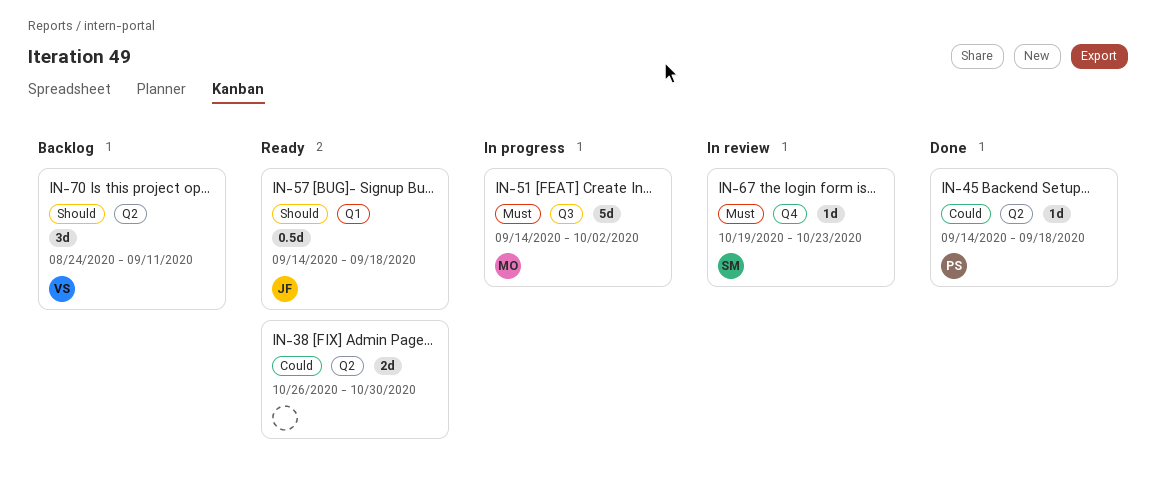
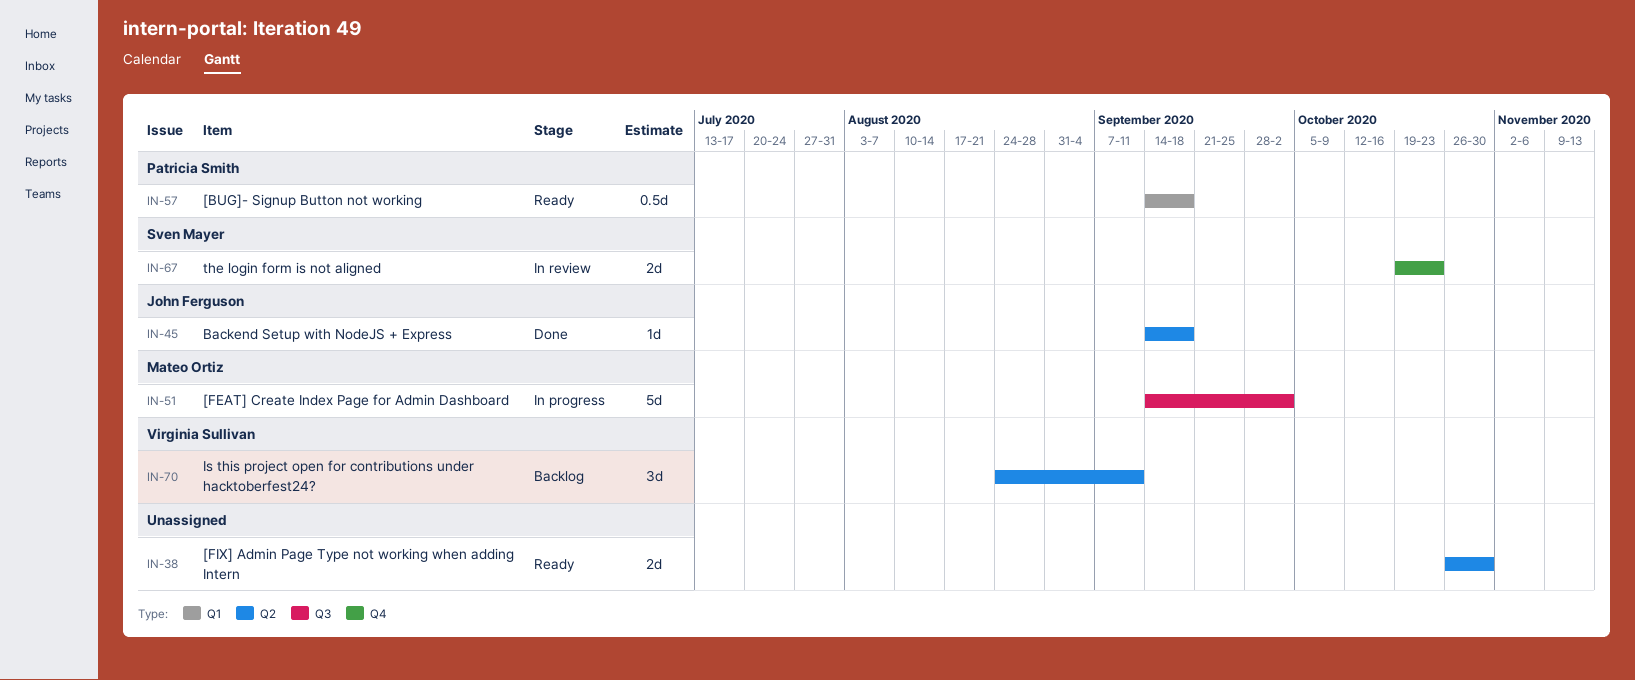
IN-45, owner: Patricia Smith -> John Ferguson
IN-57, owner: John Ferguson -> Patricia Smith
IN-67, estimate: 1d -> 2d

